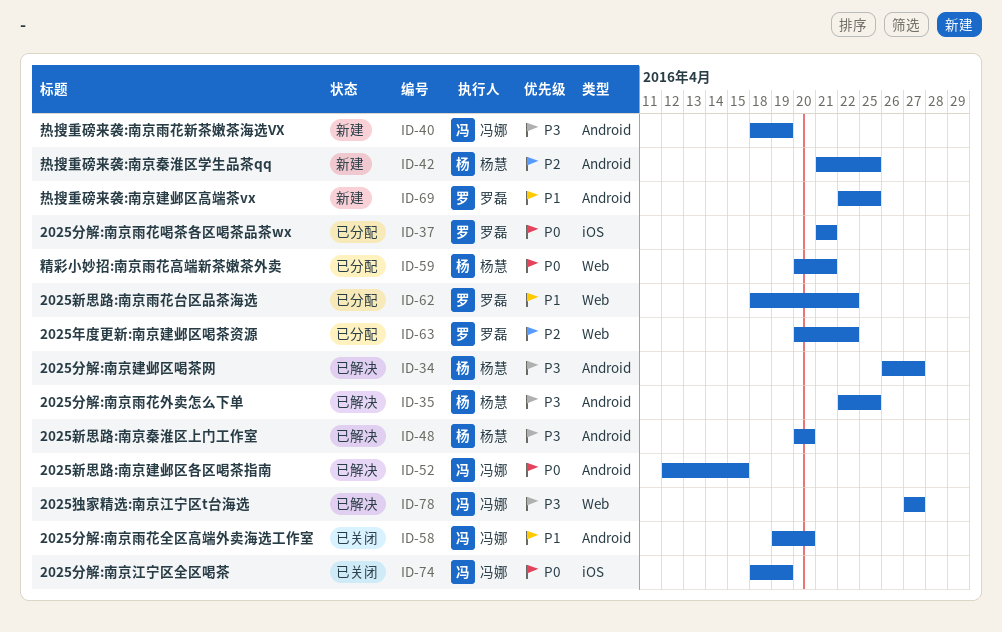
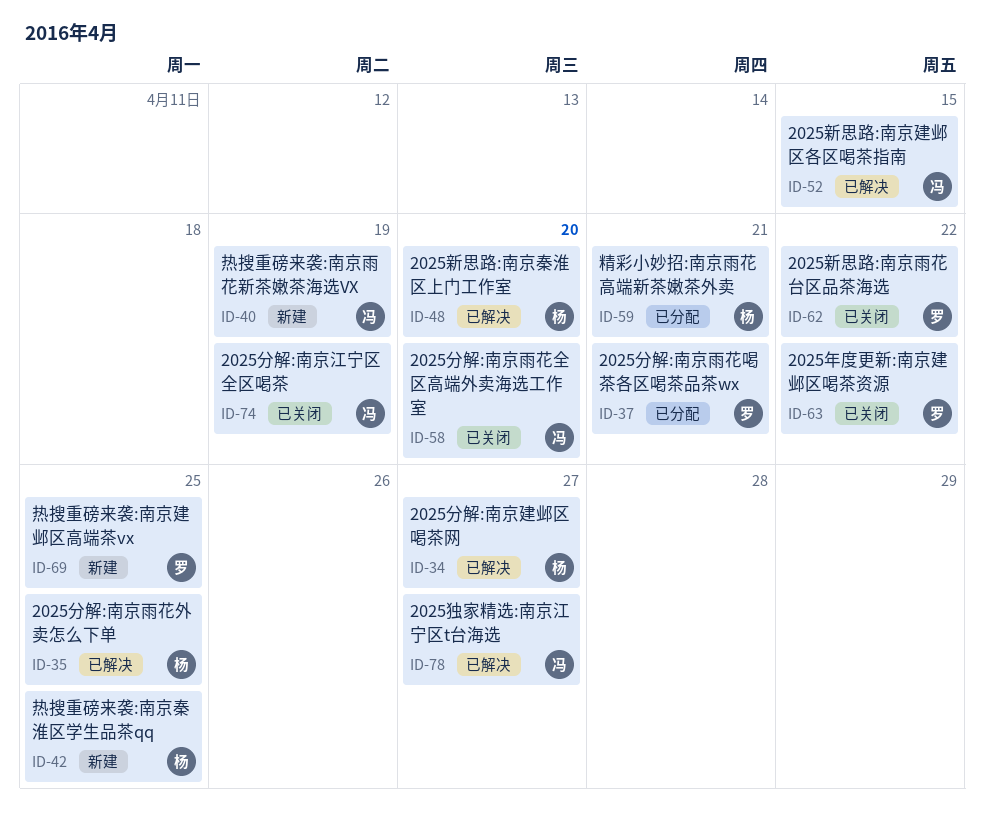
ID-62, status: 已分配 -> 已关闭
ID-63, status: 已分配 -> 已关闭

